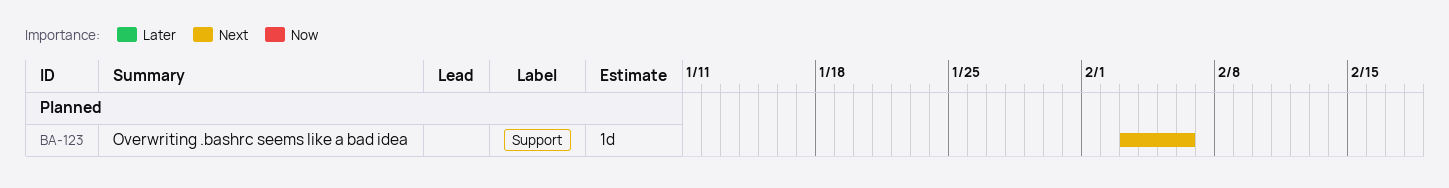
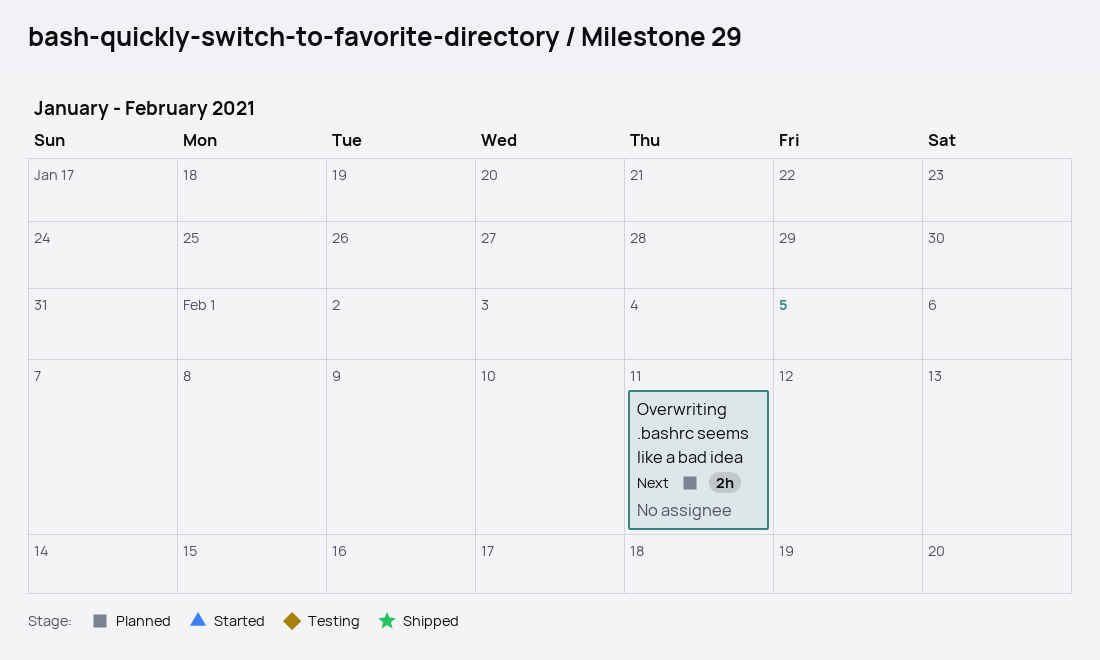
Overwriting .bashrc seems like a bad idea, estimate: 1d -> 2h
Overwriting .bashrc seems like a bad idea, due: Feb 6 -> Feb 11

